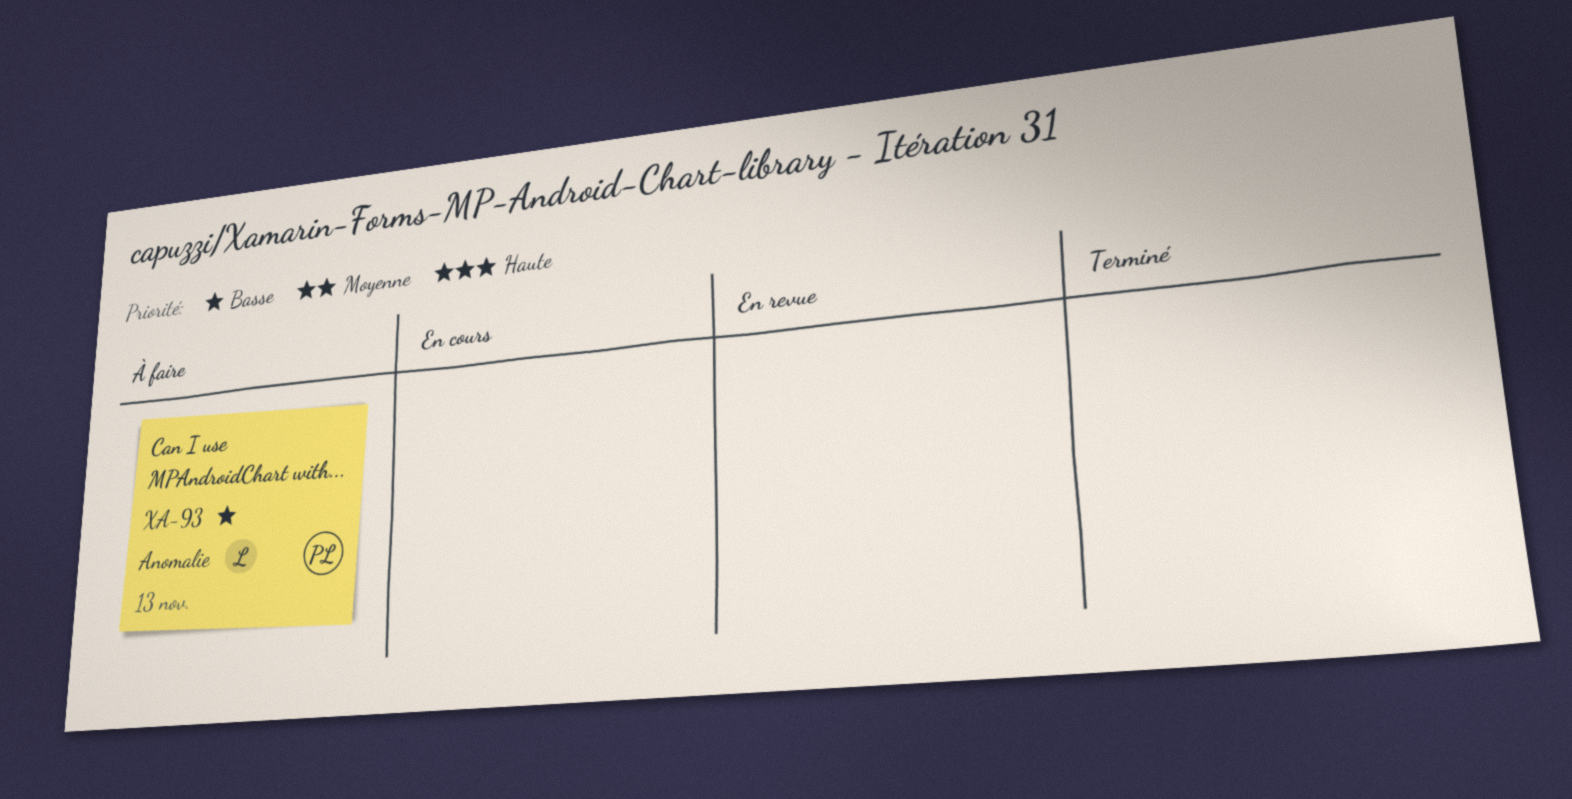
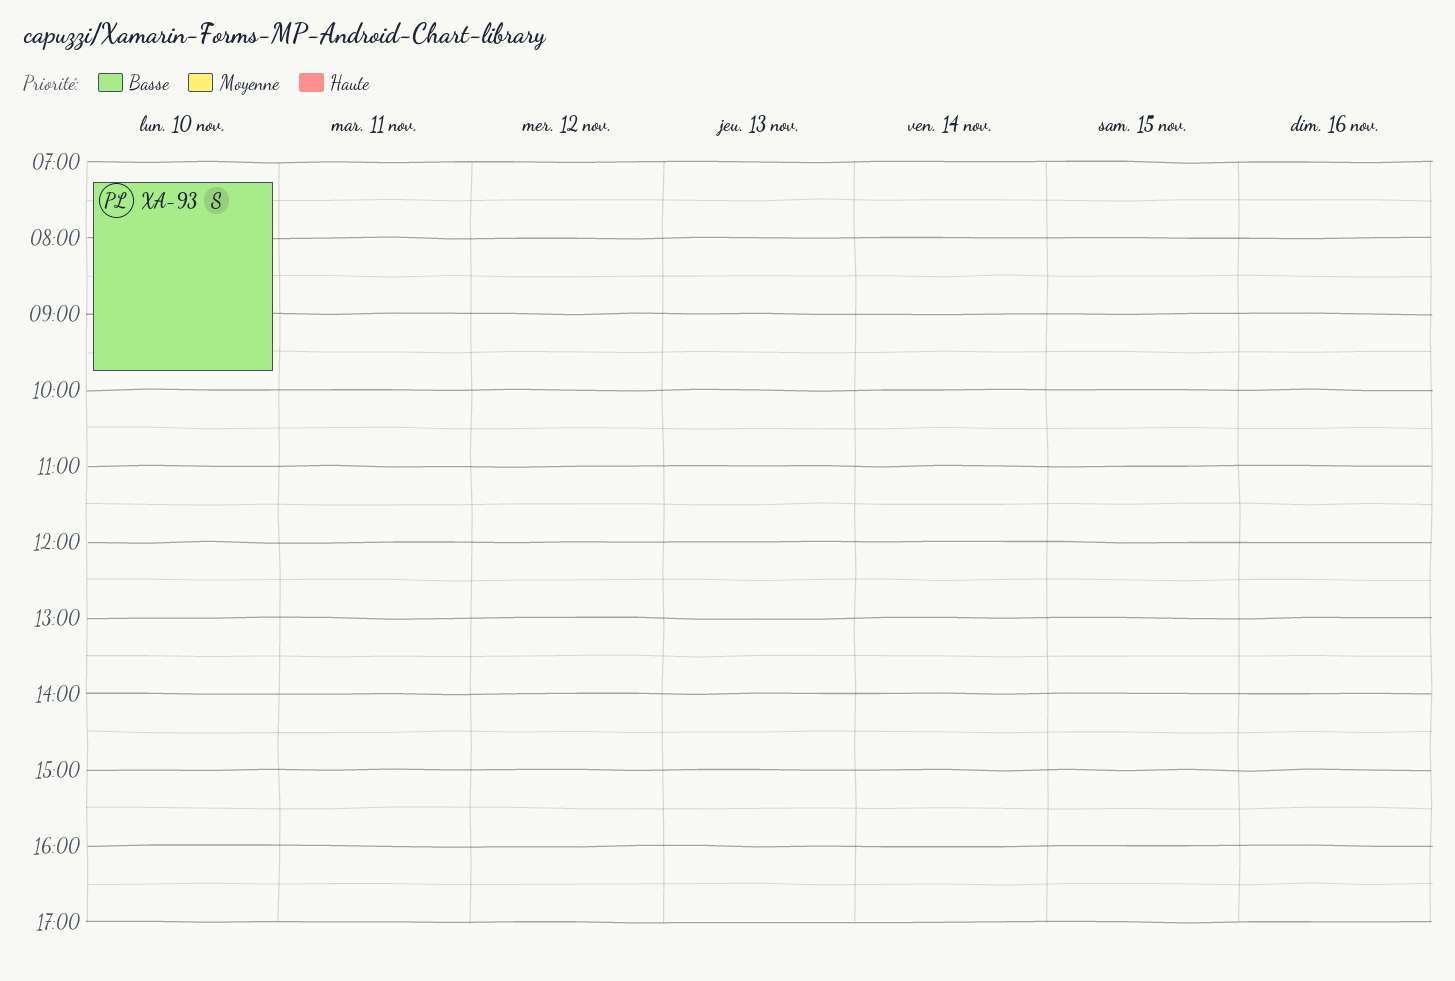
XA-93, estimate: L -> S
XA-93, day: Nov 13 -> Nov 10

